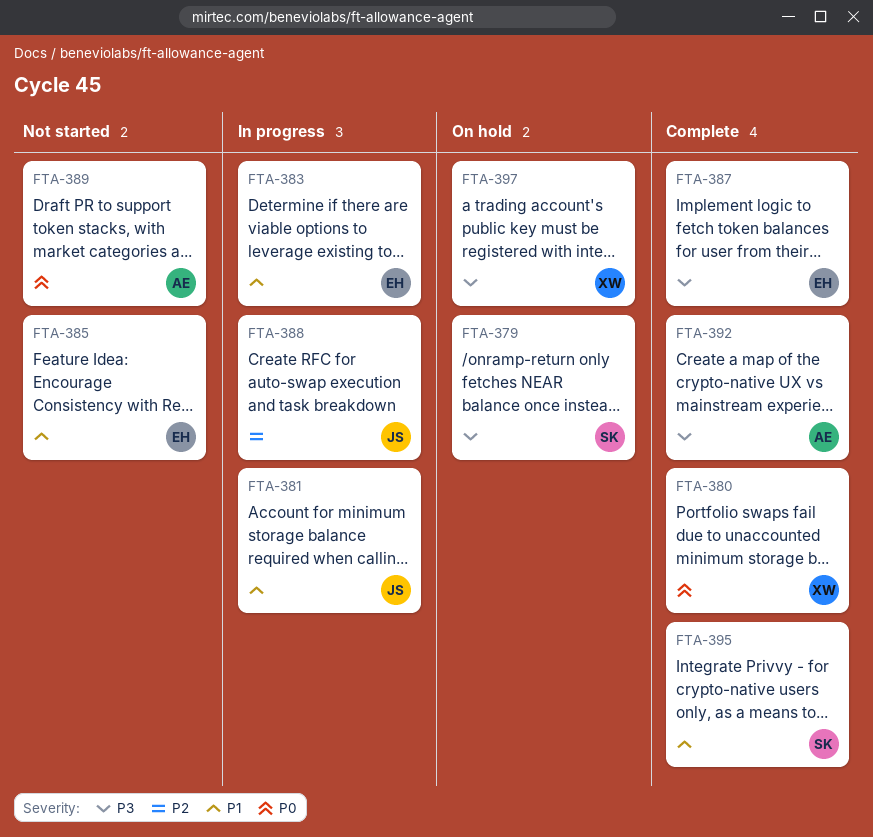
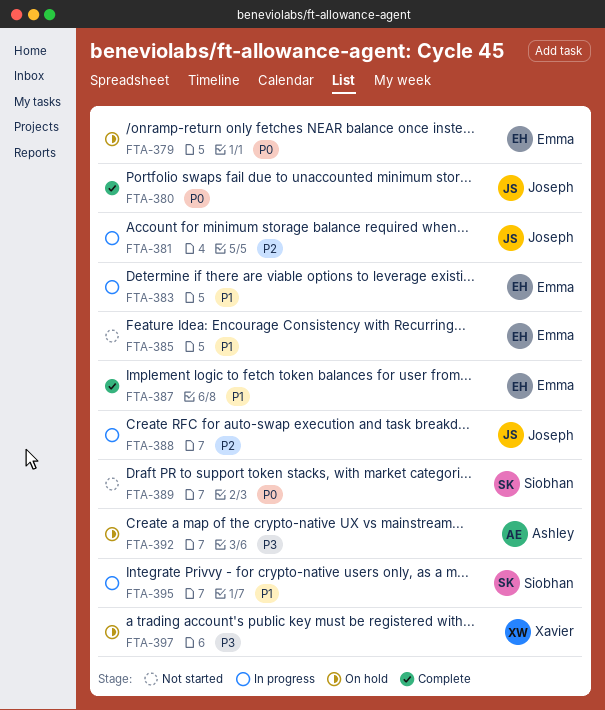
FTA-379, owner: Siobhan -> Emma
FTA-379, priority: P3 -> P0
FTA-380, owner: Xavier -> Joseph
FTA-381, priority: P1 -> P2
FTA-387, priority: P3 -> P1
FTA-389, owner: Ashley -> Siobhan
FTA-392, status: Complete -> On hold
FTA-395, status: Complete -> In progress

